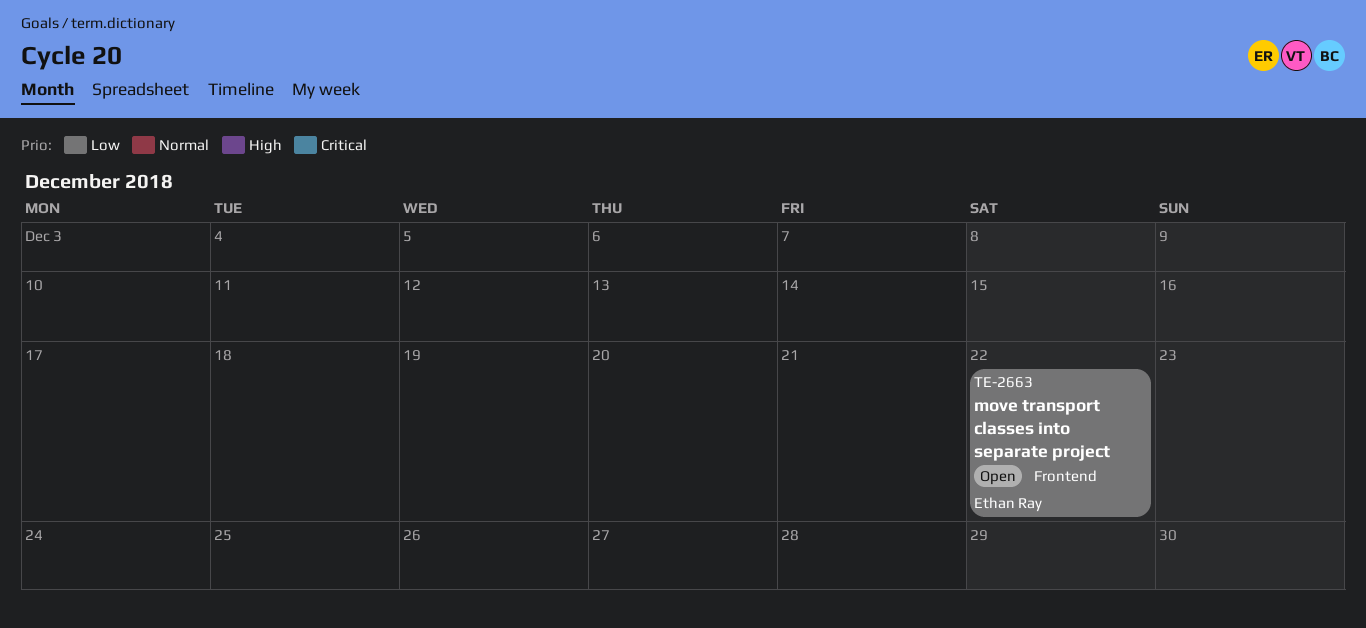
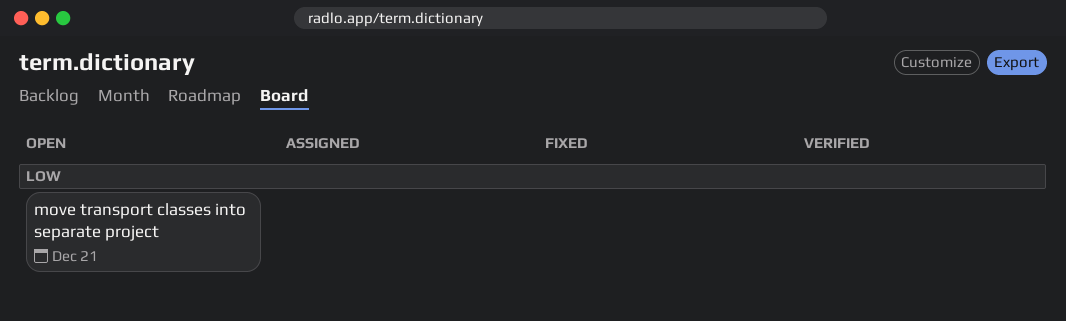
move transport classes into separate project, due: Dec 22 -> Dec 21

